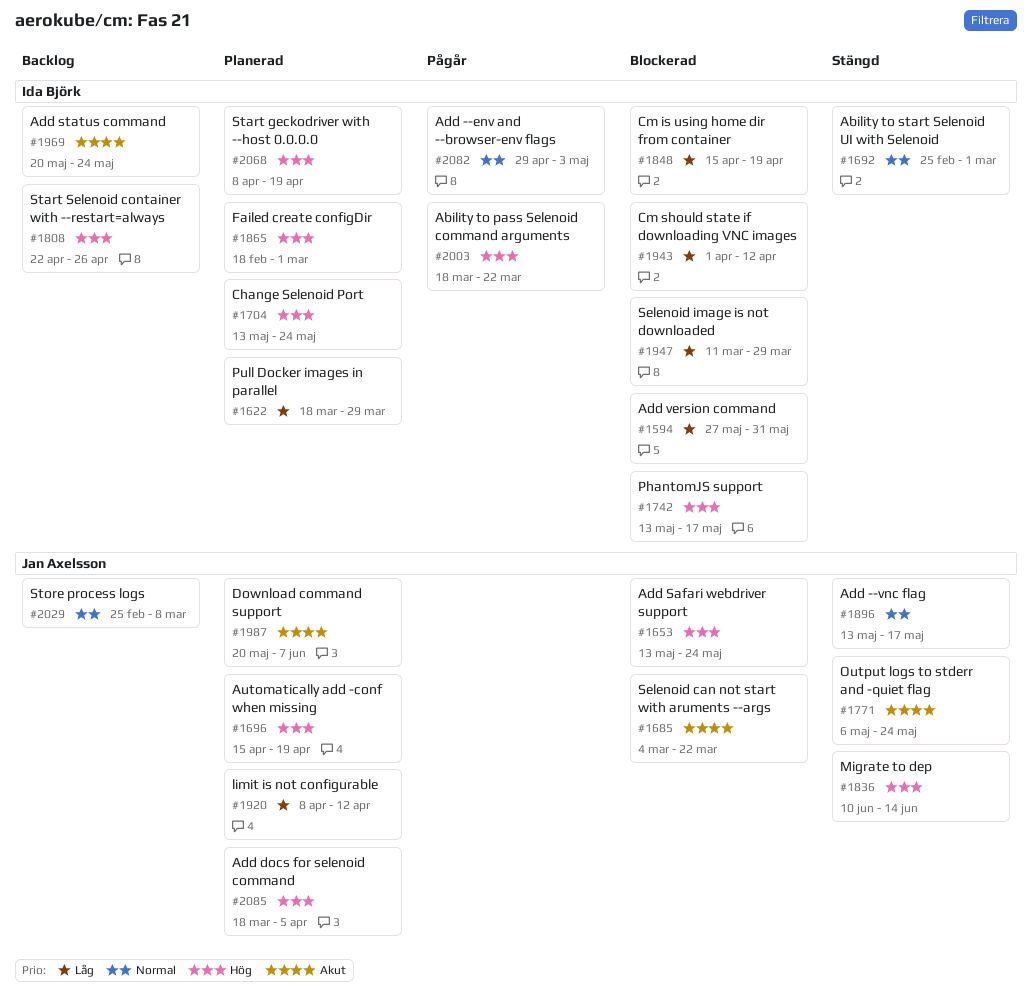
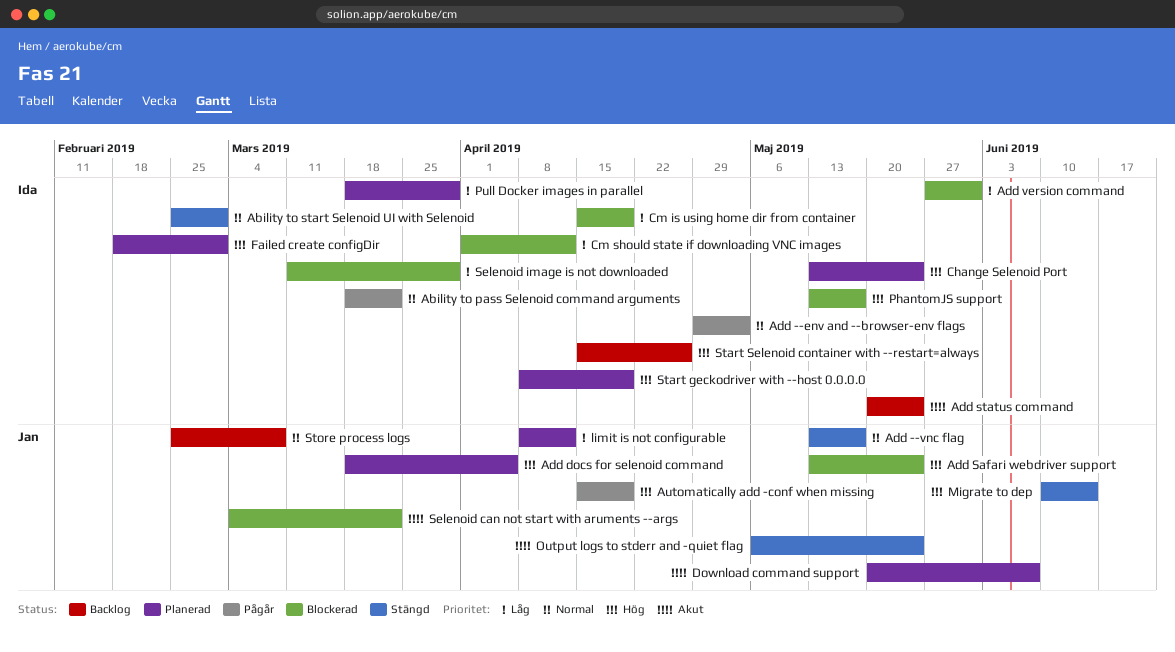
Ability to pass Selenoid command arguments, priority: Hög -> Normal
Automatically add -conf when missing, status: Planerad -> Pågår
Start Selenoid container with --restart=always, start: Apr 22 -> Apr 15

